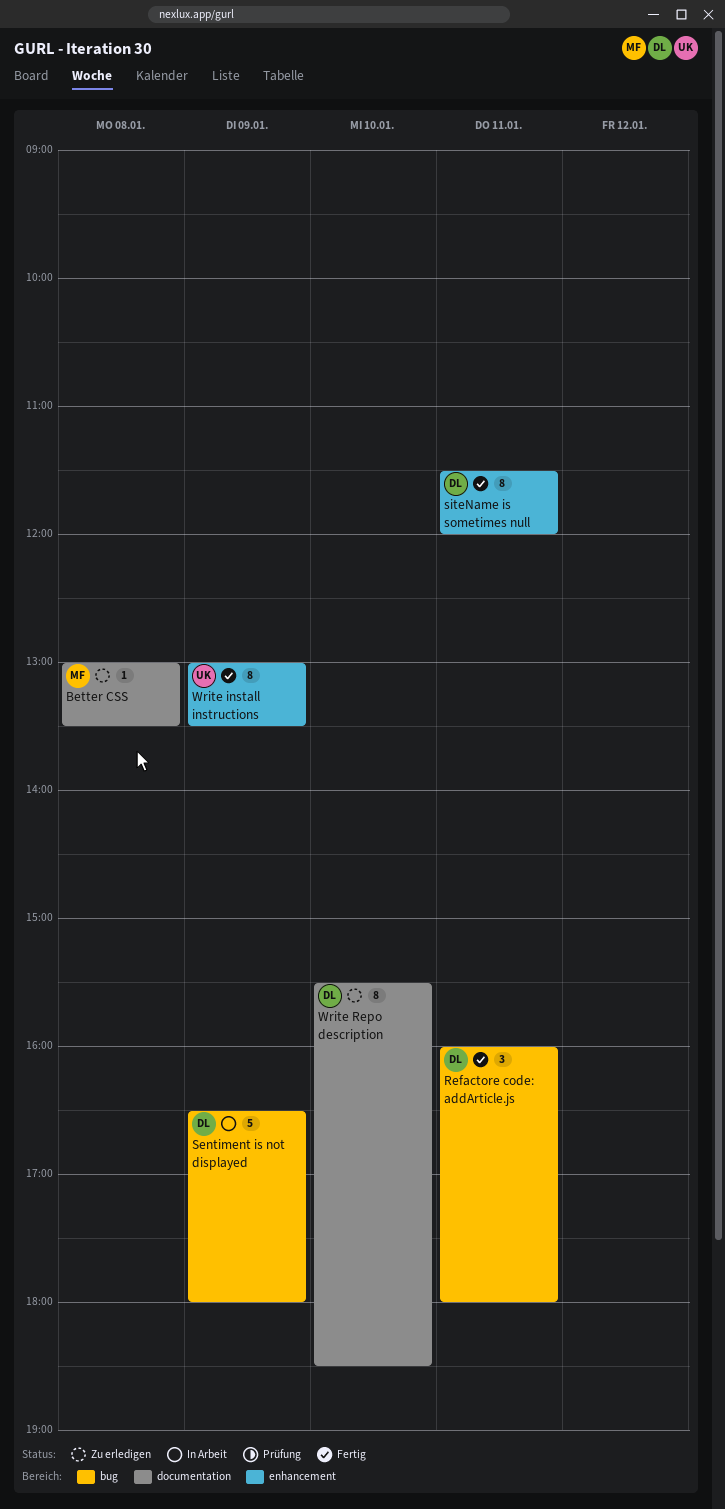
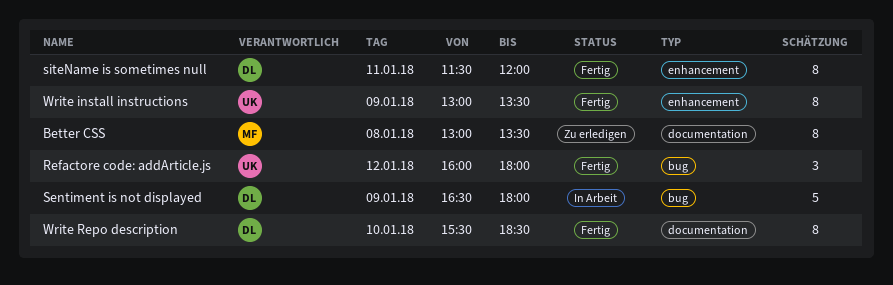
Better CSS, estimate: 1 -> 8
Refactore code: addArticle.js, owner: DL -> UK
Refactore code: addArticle.js, day: Jan 11 -> Jan 12
Write Repo description, status: Zu erledigen -> Fertig

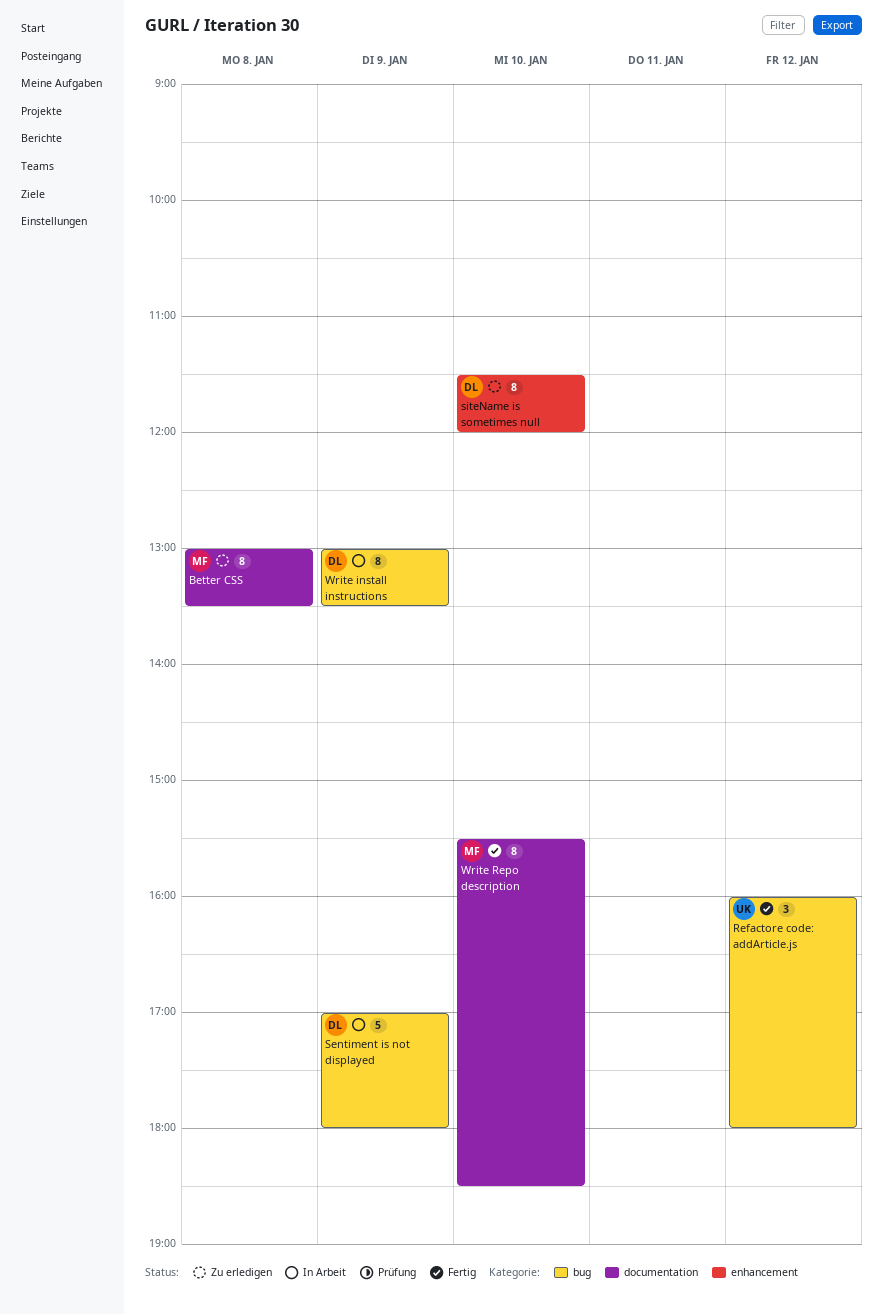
Sentiment is not displayed, begins: 16:30 -> 17:00
siteName is sometimes null, status: Fertig -> Zu erledigen
siteName is sometimes null, day: Jan 11 -> Jan 10
Write install instructions, status: Fertig -> In Arbeit
Write install instructions, owner: UK -> DL
Write install instructions, label: enhancement -> bug
Write Repo description, owner: DL -> MF

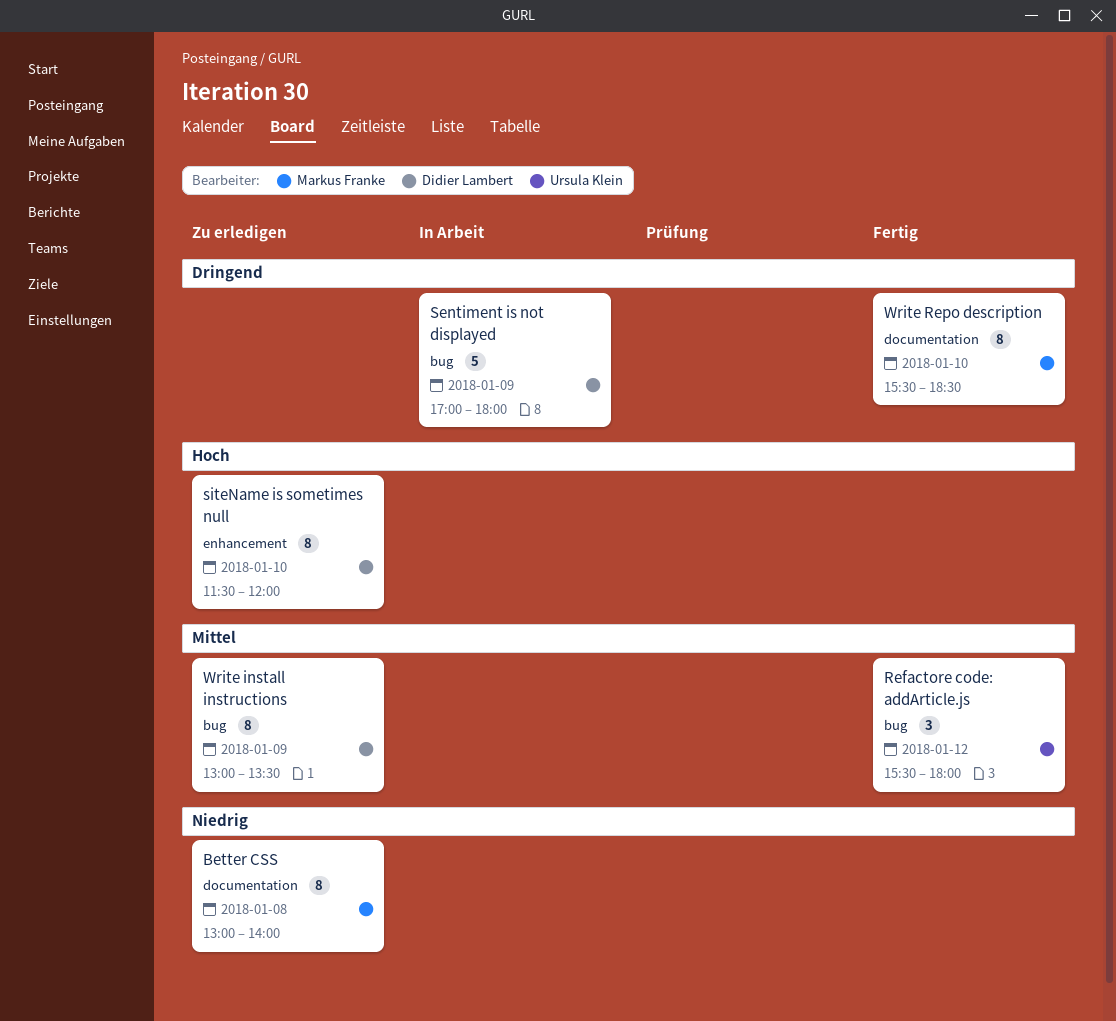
Better CSS, ends: 13:30 -> 14:00
Refactore code: addArticle.js, begins: 16:00 -> 15:30
Write install instructions, status: In Arbeit -> Zu erledigen

